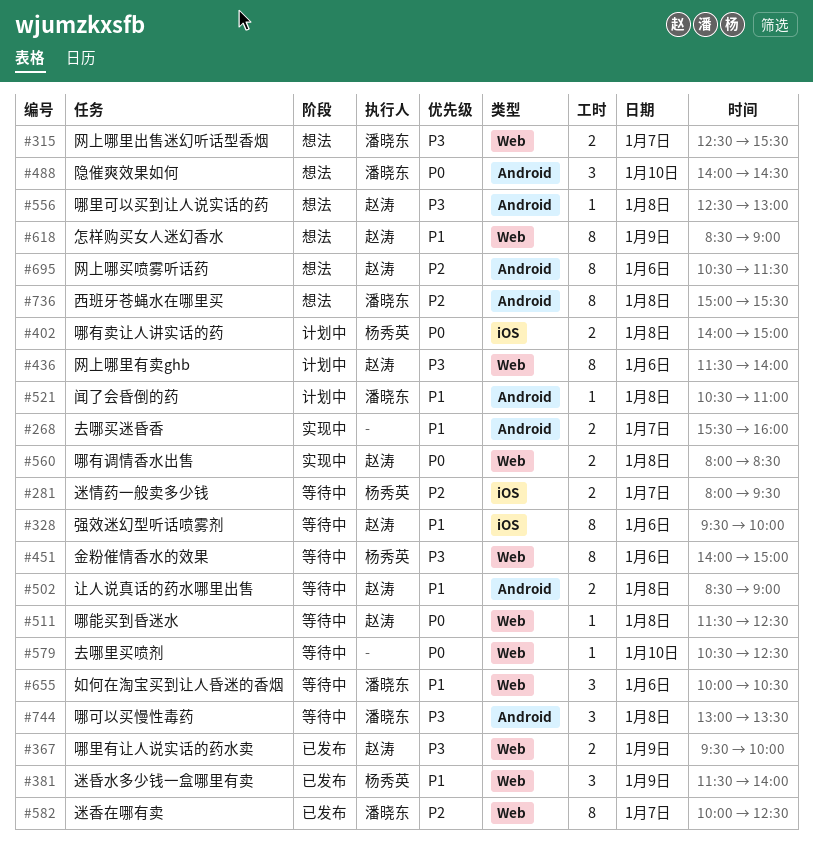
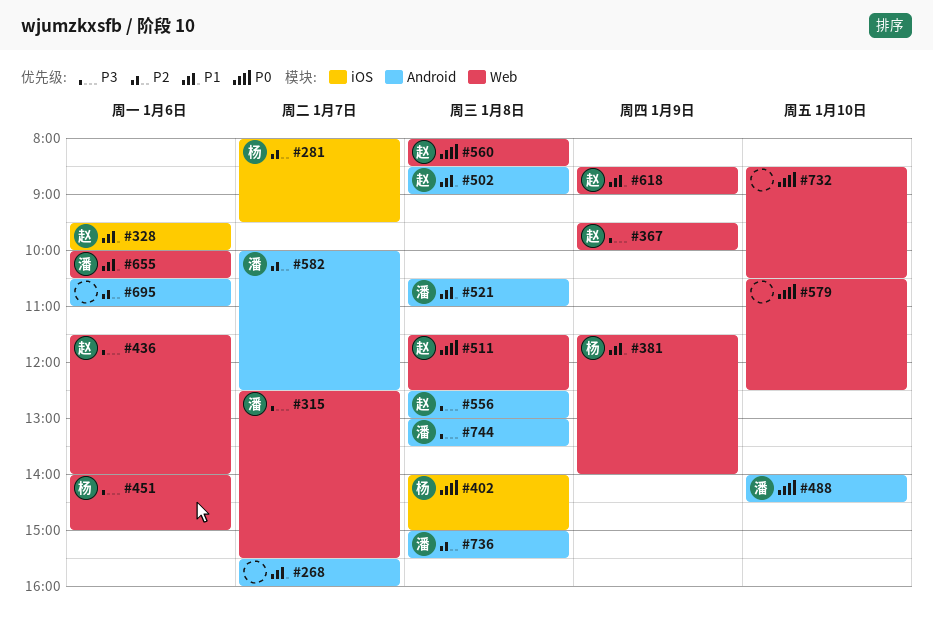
#582, label: Web -> Android
#695, owner: 赵涛 -> none
#695, ends: 11:30 -> 11:00
#732: none -> present

